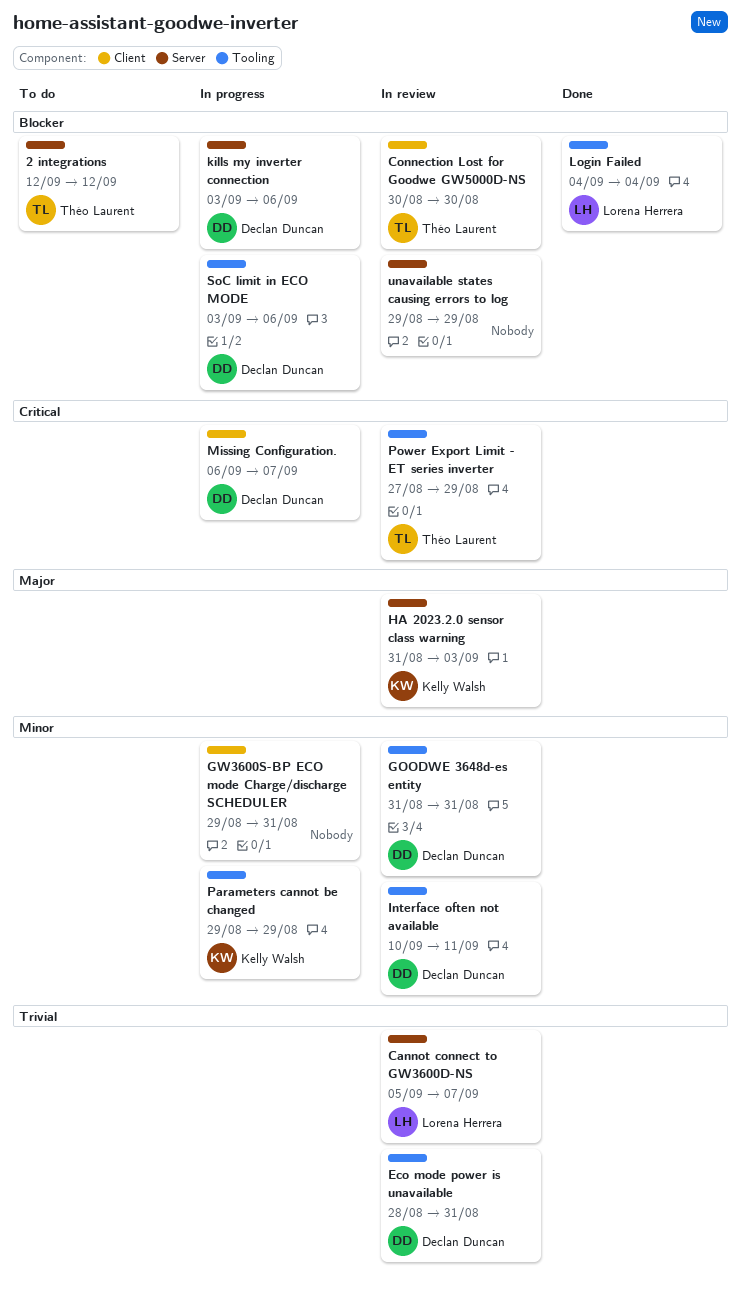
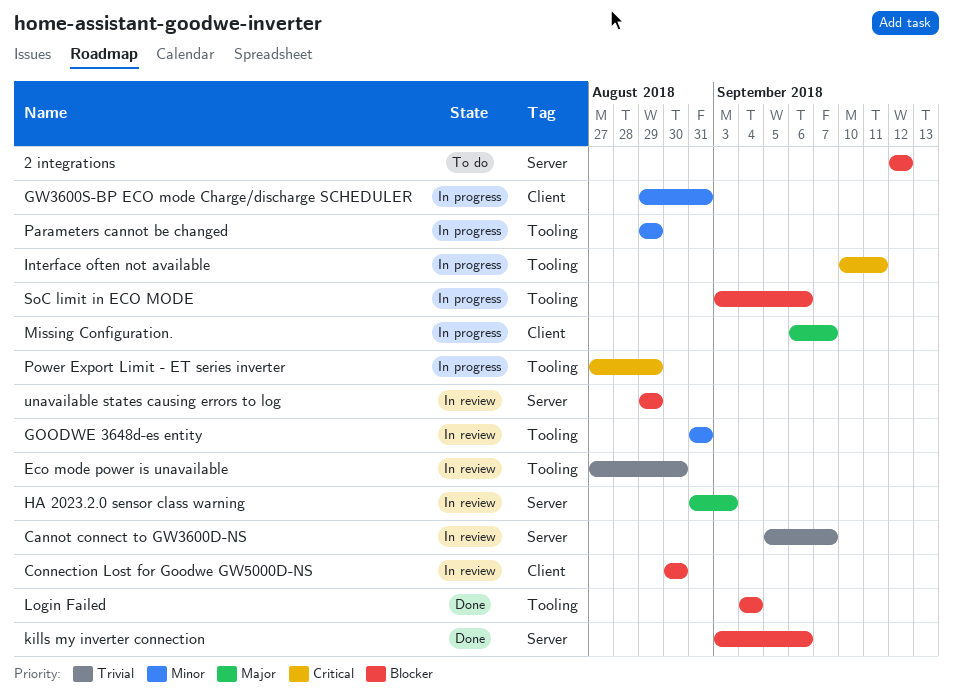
Eco mode power is unavailable, start: Aug 28 -> Aug 27
Eco mode power is unavailable, due: Aug 31 -> Aug 30
Interface often not available, status: In review -> In progress
Interface often not available, priority: Minor -> Critical
kills my inverter connection, status: In progress -> Done
Missing Configuration., priority: Critical -> Major
Power Export Limit - ET series inverter, status: In review -> In progress

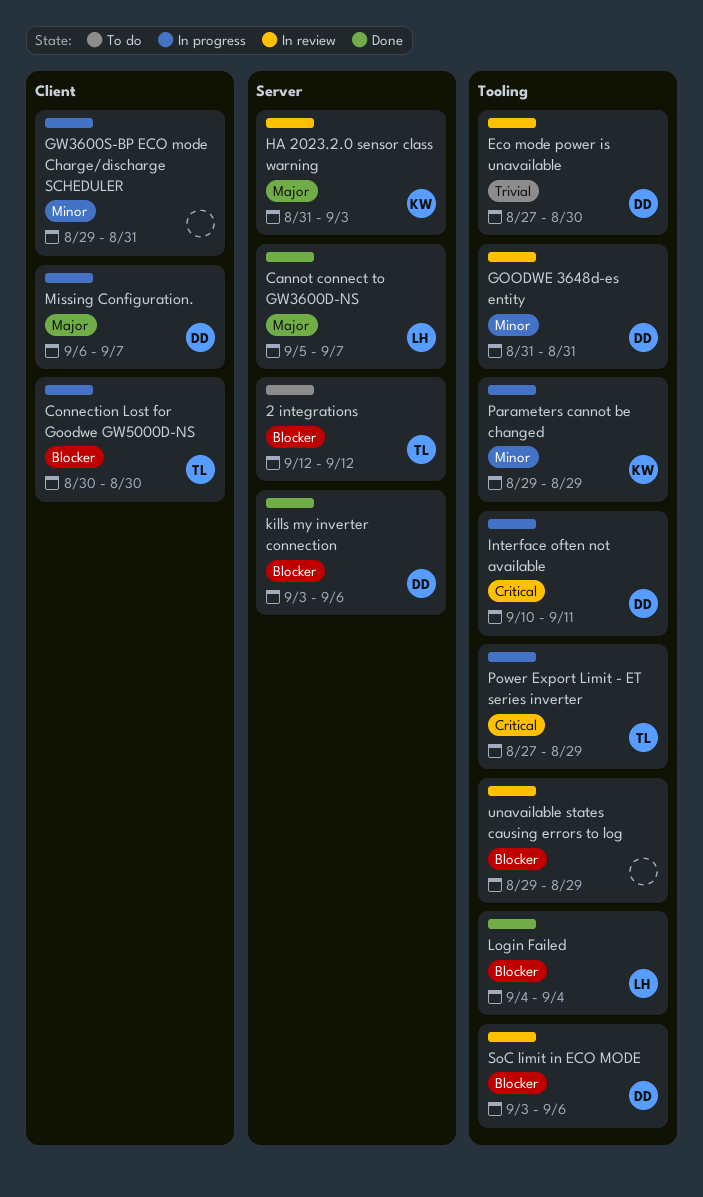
Cannot connect to GW3600D-NS, status: In review -> Done
Cannot connect to GW3600D-NS, priority: Trivial -> Major
Connection Lost for Goodwe GW5000D-NS, status: In review -> In progress
SoC limit in ECO MODE, status: In progress -> In review
unavailable states causing errors to log, label: Server -> Tooling

